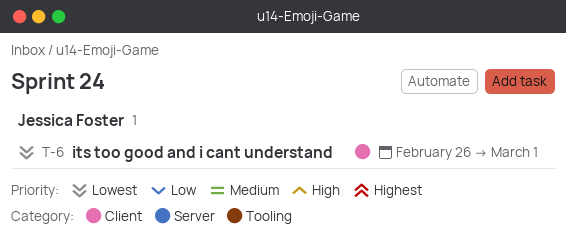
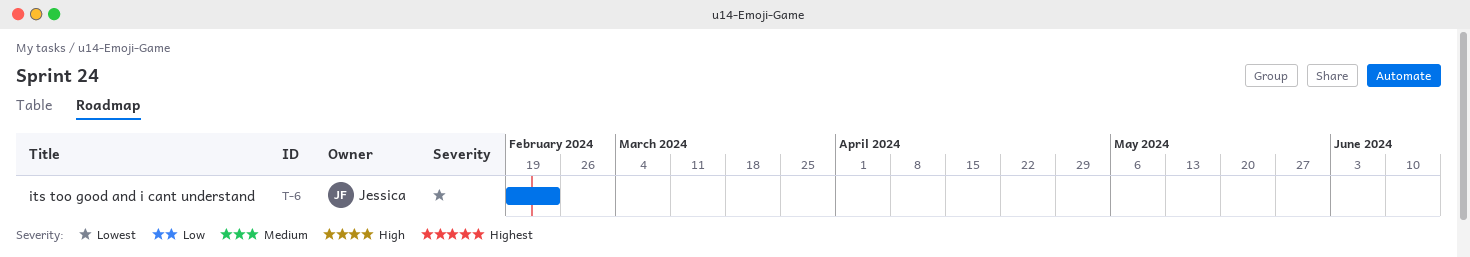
T-6, start: Feb 26 -> Feb 19
T-6, due: Mar 1 -> Feb 23

